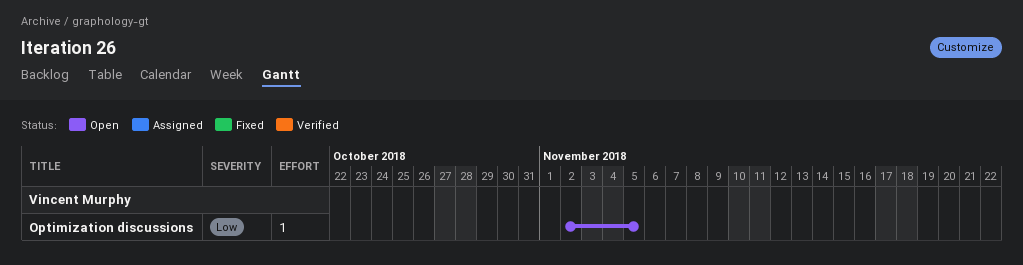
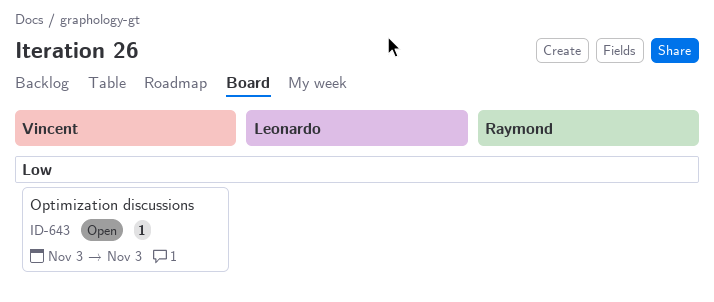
Optimization discussions, start: Nov 2 -> Nov 3
Optimization discussions, due: Nov 5 -> Nov 3

